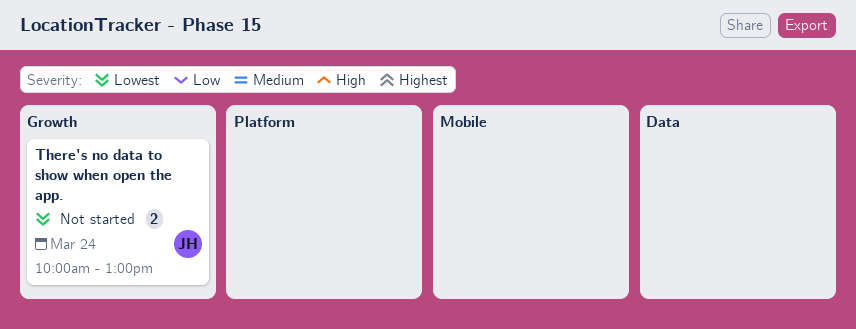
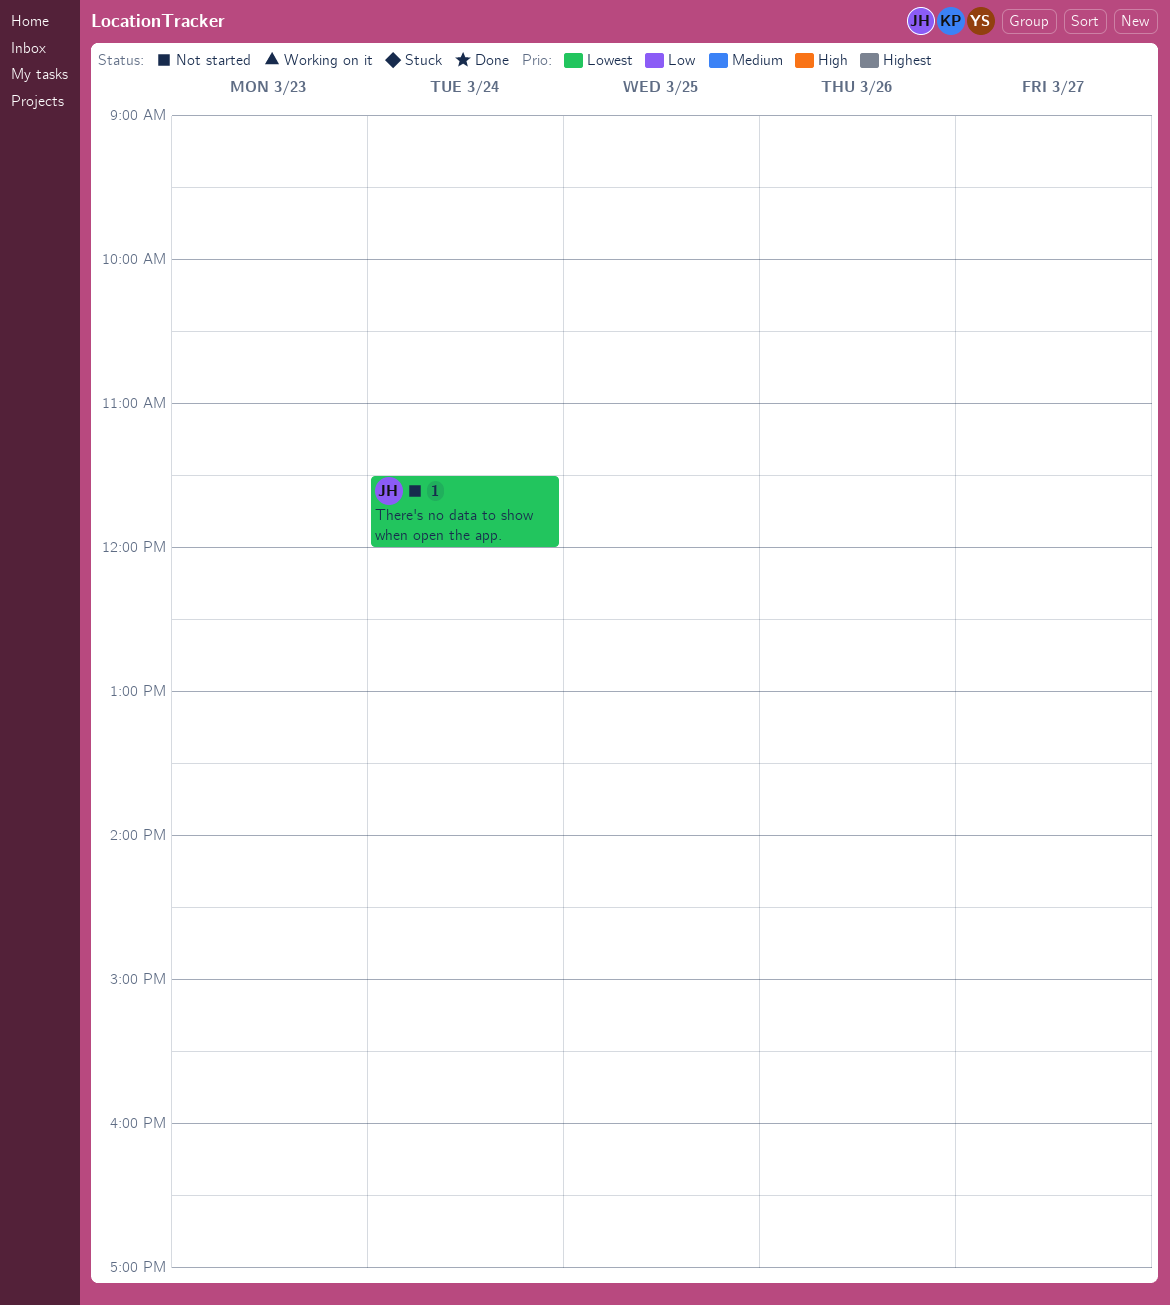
There's no data to show when open the app., estimate: 2 -> 1
There's no data to show when open the app., begins: 10:00 -> 11:30
There's no data to show when open the app., ends: 13:00 -> 12:00

